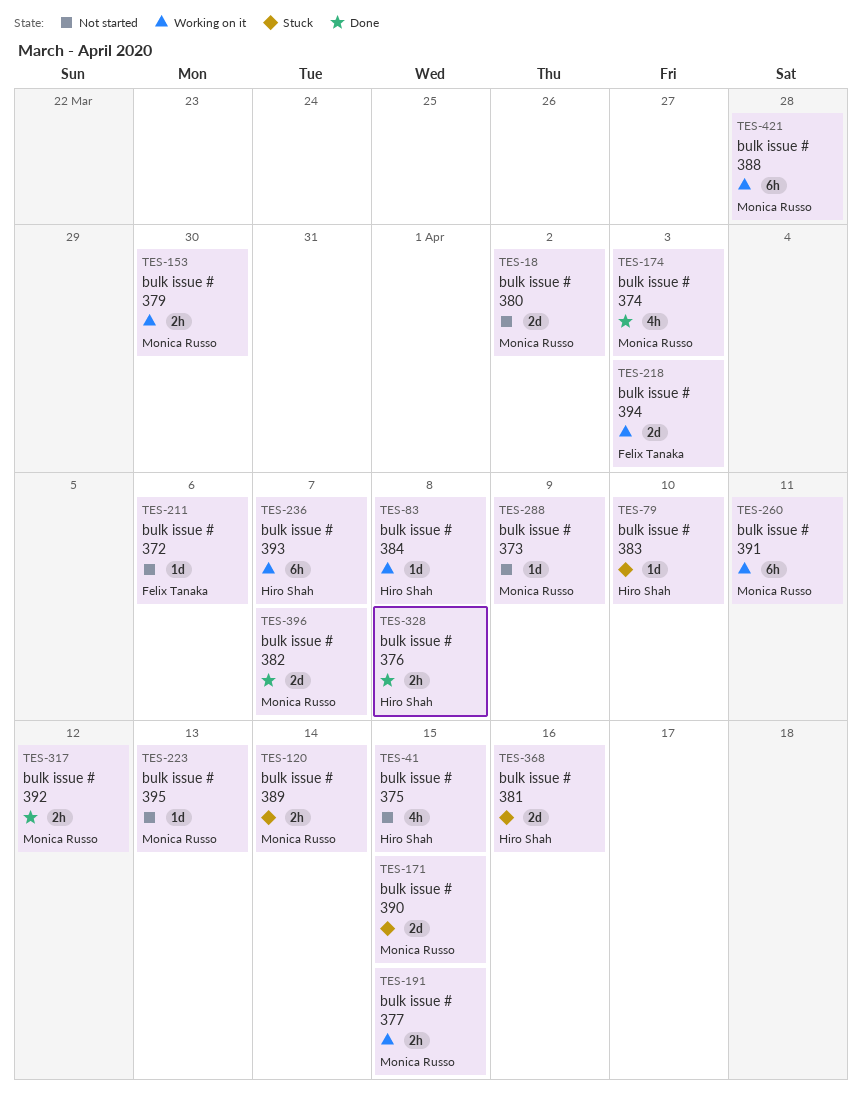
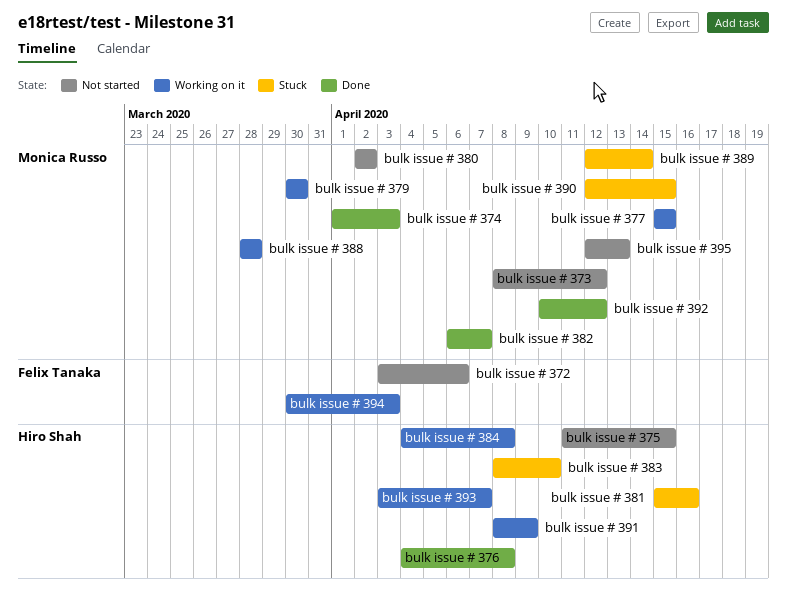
bulk issue # 373, due: Apr 9 -> Apr 12
bulk issue # 391, owner: Monica Russo -> Hiro Shah
bulk issue # 391, due: Apr 11 -> Apr 9

